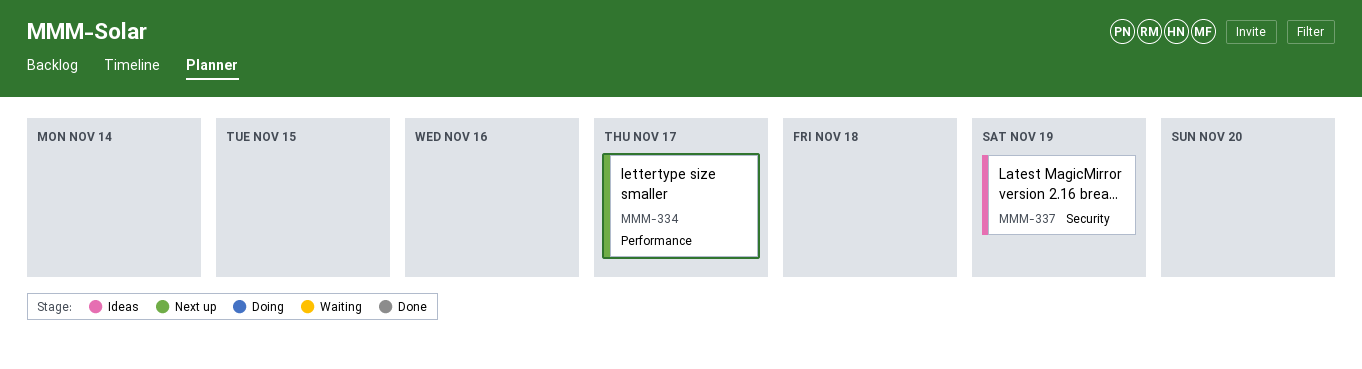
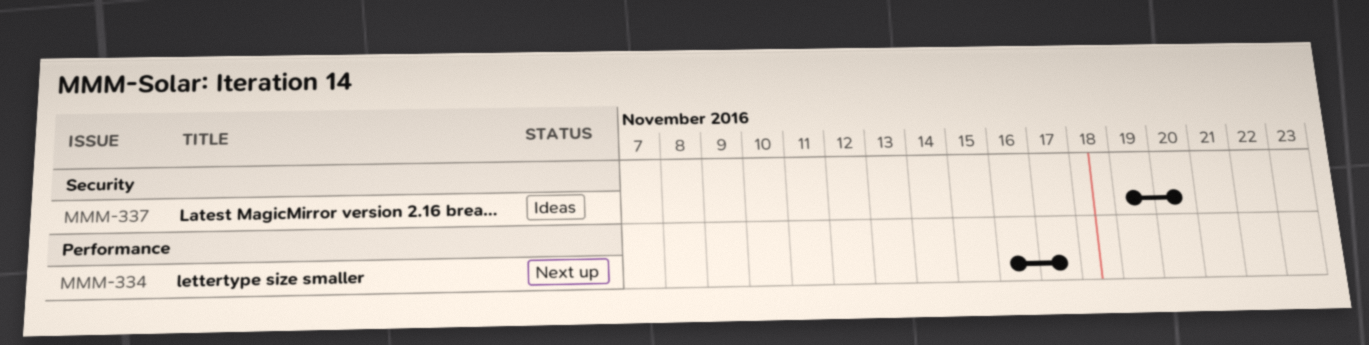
MMM-337, due: Nov 19 -> Nov 20

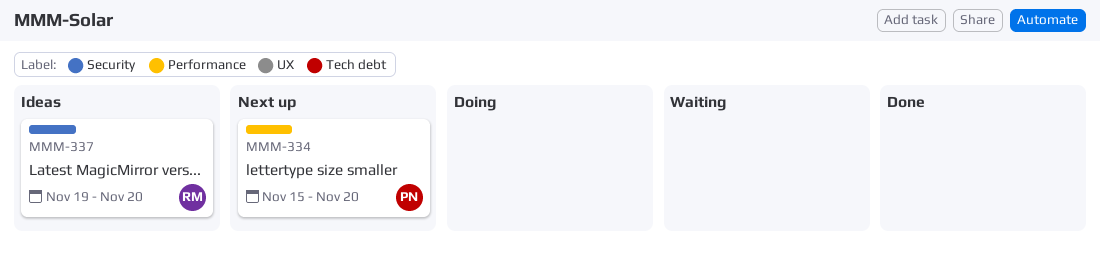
MMM-334, start: Nov 16 -> Nov 15
MMM-334, due: Nov 17 -> Nov 20

